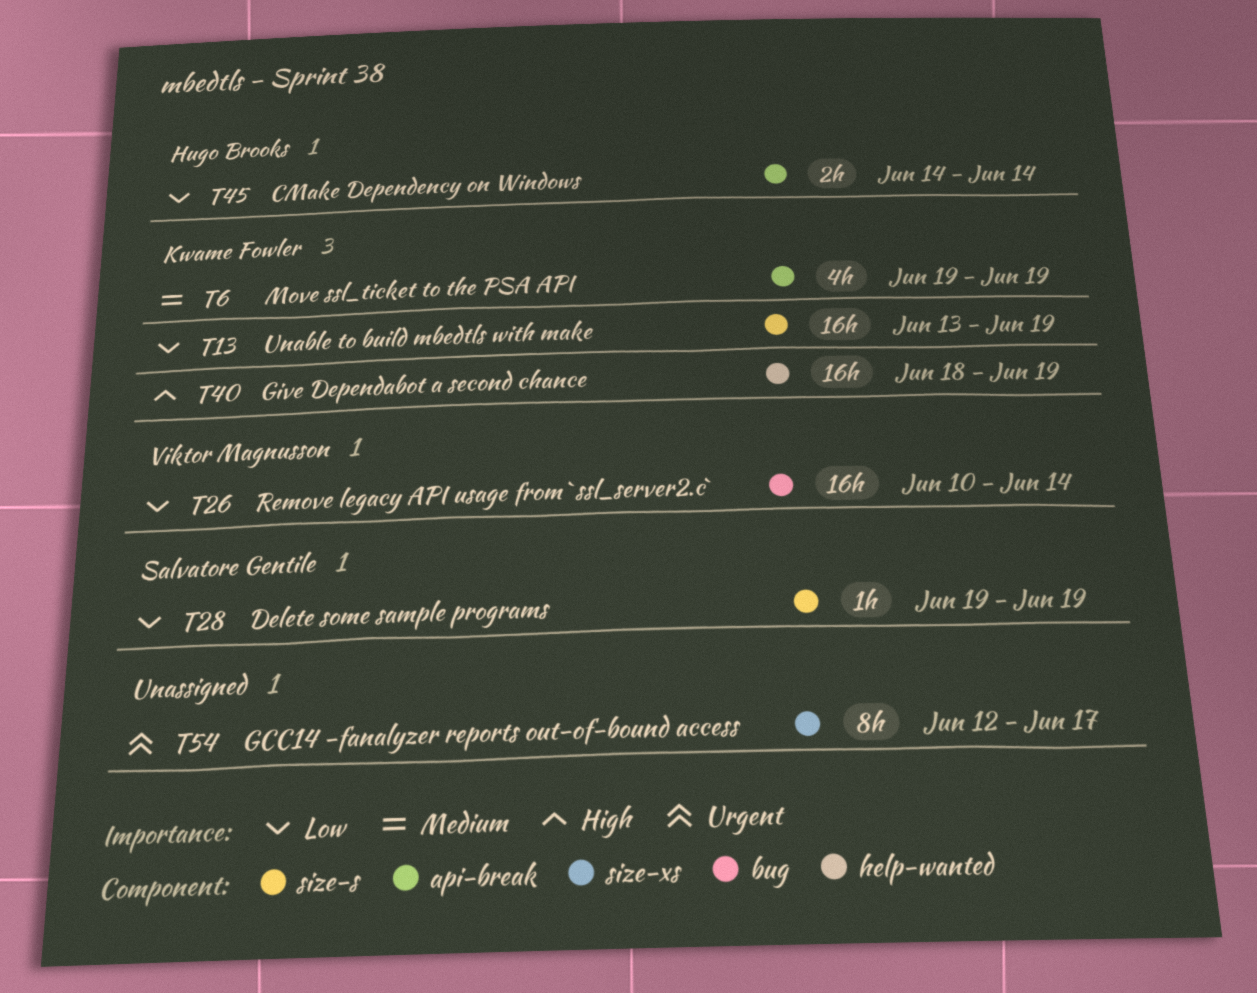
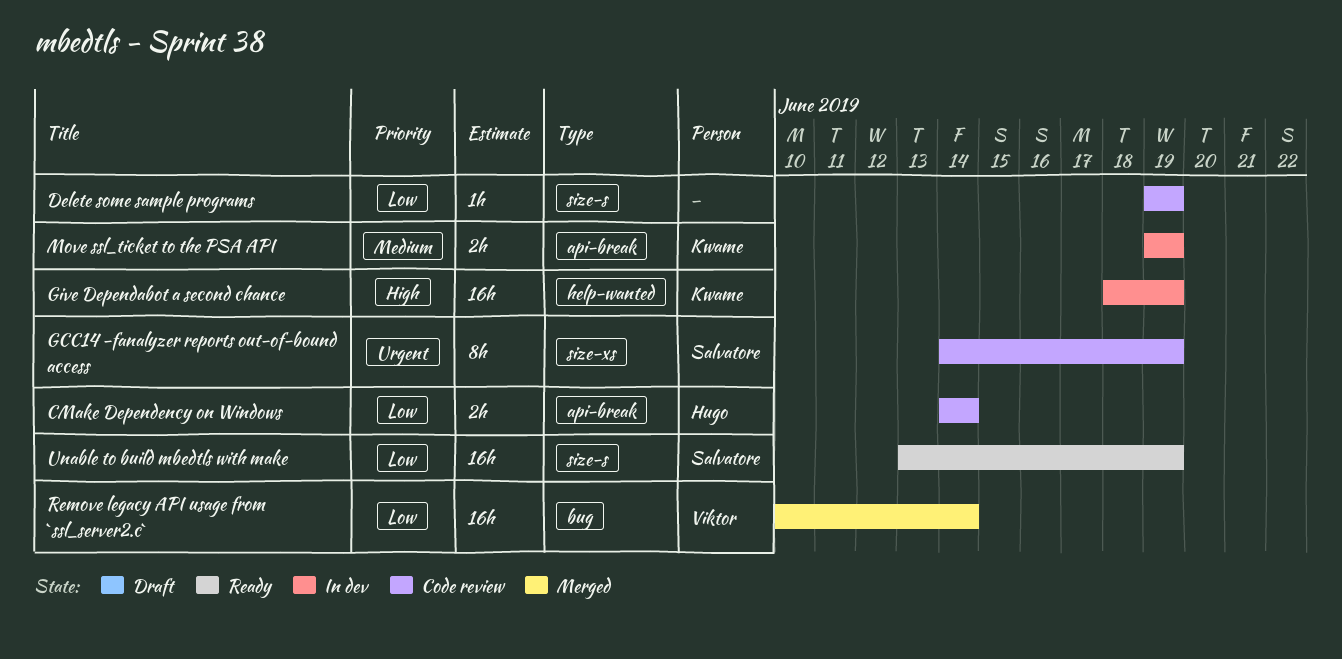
Delete some sample programs, owner: Salvatore Gentile -> none
GCC14 -fanalyzer reports out-of-bound access, owner: none -> Salvatore Gentile
GCC14 -fanalyzer reports out-of-bound access, start: Jun 12 -> Jun 14
GCC14 -fanalyzer reports out-of-bound access, due: Jun 17 -> Jun 19
Move ssl_ticket to the PSA API, estimate: 4h -> 2h
Unable to build mbedtls with make, owner: Kwame Fowler -> Salvatore Gentile

